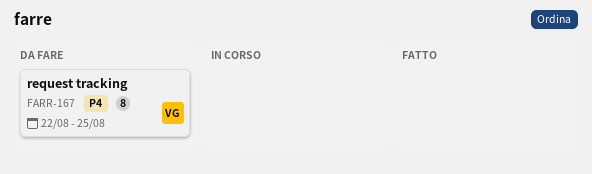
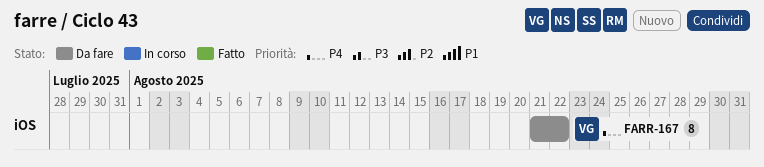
FARR-167, start: Aug 22 -> Aug 21
FARR-167, due: Aug 25 -> Aug 22

